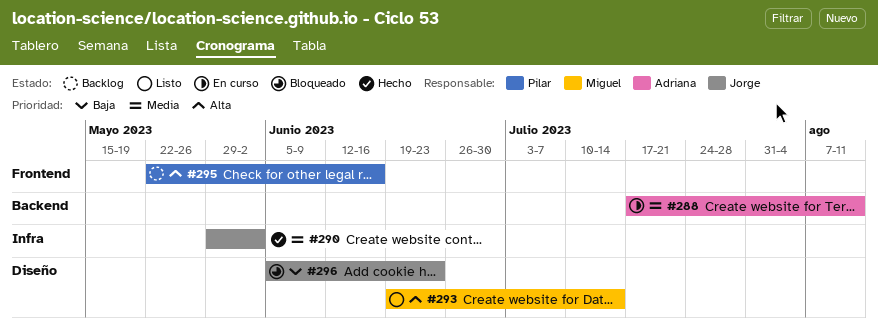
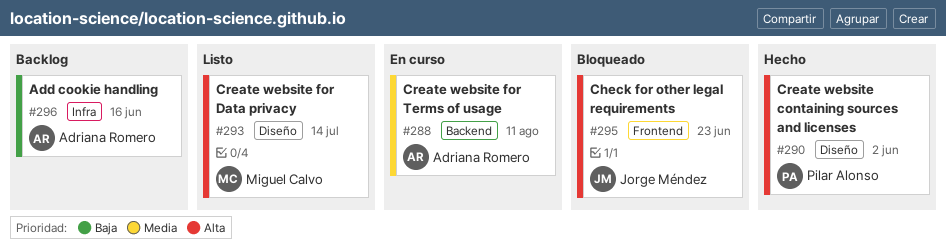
#290, owner: Jorge Méndez -> Pilar Alonso
#290, priority: Media -> Alta
#290, label: Infra -> Diseño
#295, status: Backlog -> Bloqueado
#295, owner: Pilar Alonso -> Jorge Méndez
#295, due: Jun 16 -> Jun 23
#296, status: Bloqueado -> Backlog
#296, owner: Jorge Méndez -> Adriana Romero
#296, label: Diseño -> Infra
#296, due: Jun 23 -> Jun 16

